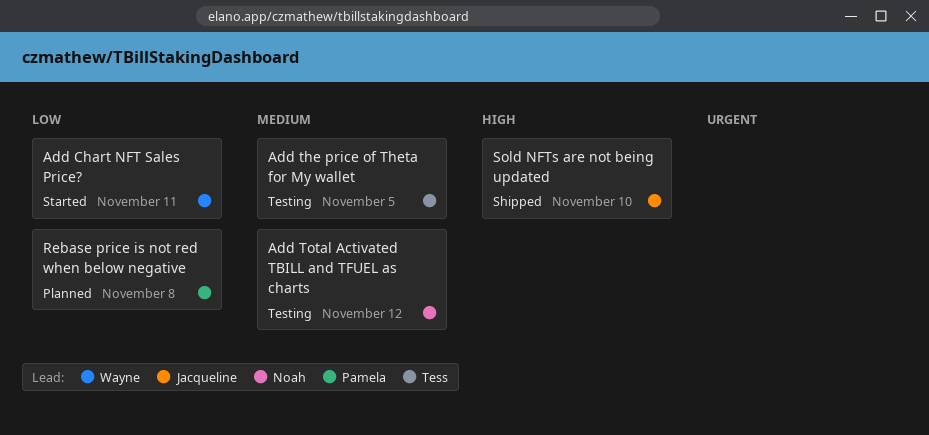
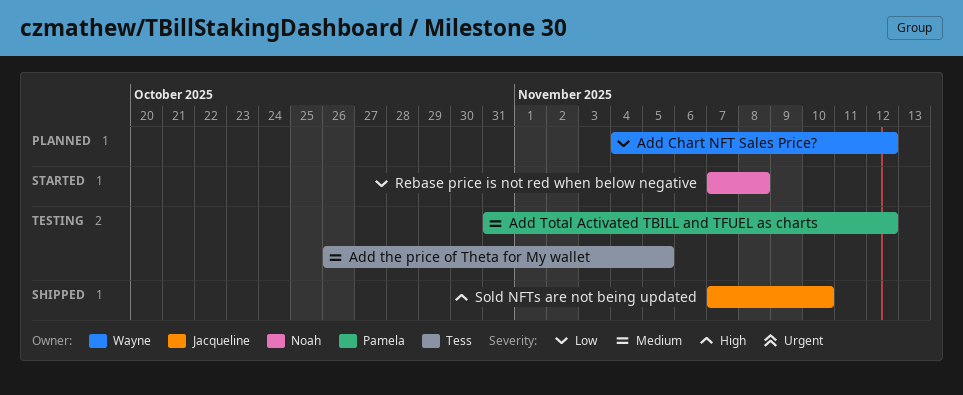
Add Chart NFT Sales Price?, status: Started -> Planned
Add Chart NFT Sales Price?, due: Nov 11 -> Nov 12
Add Total Activated TBILL and TFUEL as charts, owner: Noah -> Pamela
Rebase price is not red when below negative, status: Planned -> Started
Rebase price is not red when below negative, owner: Pamela -> Noah

